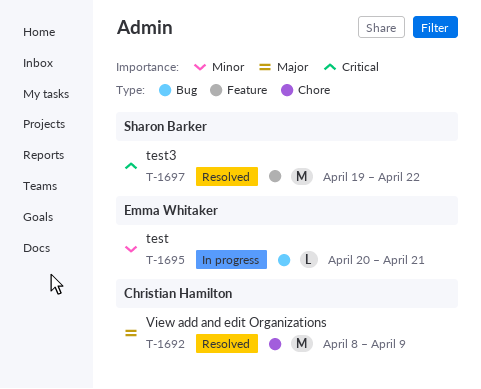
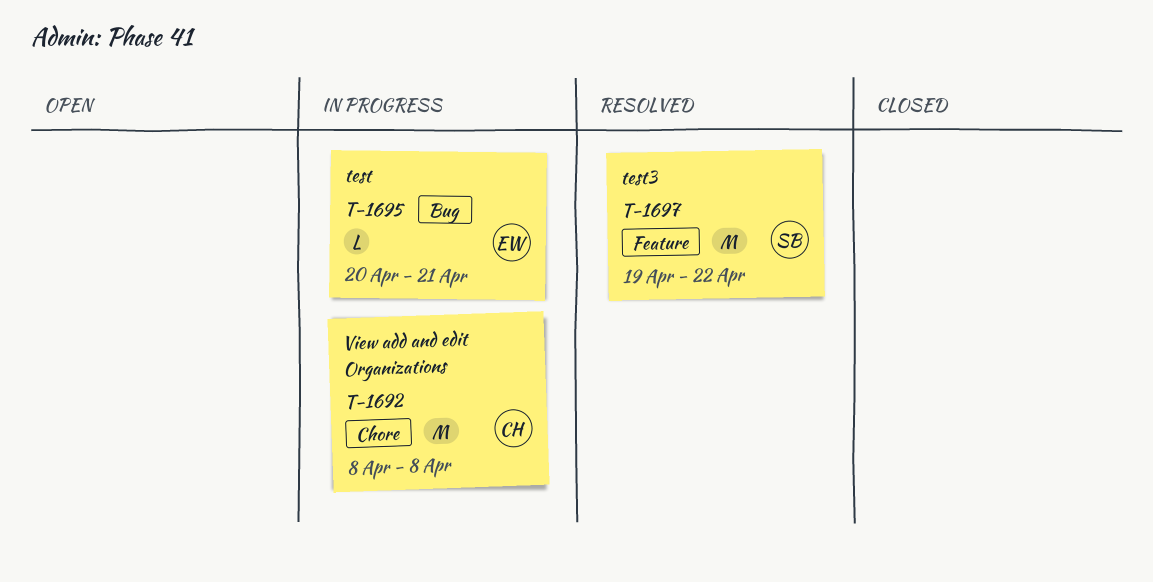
T-1692, status: Resolved -> In progress
T-1692, due: Apr 9 -> Apr 8

